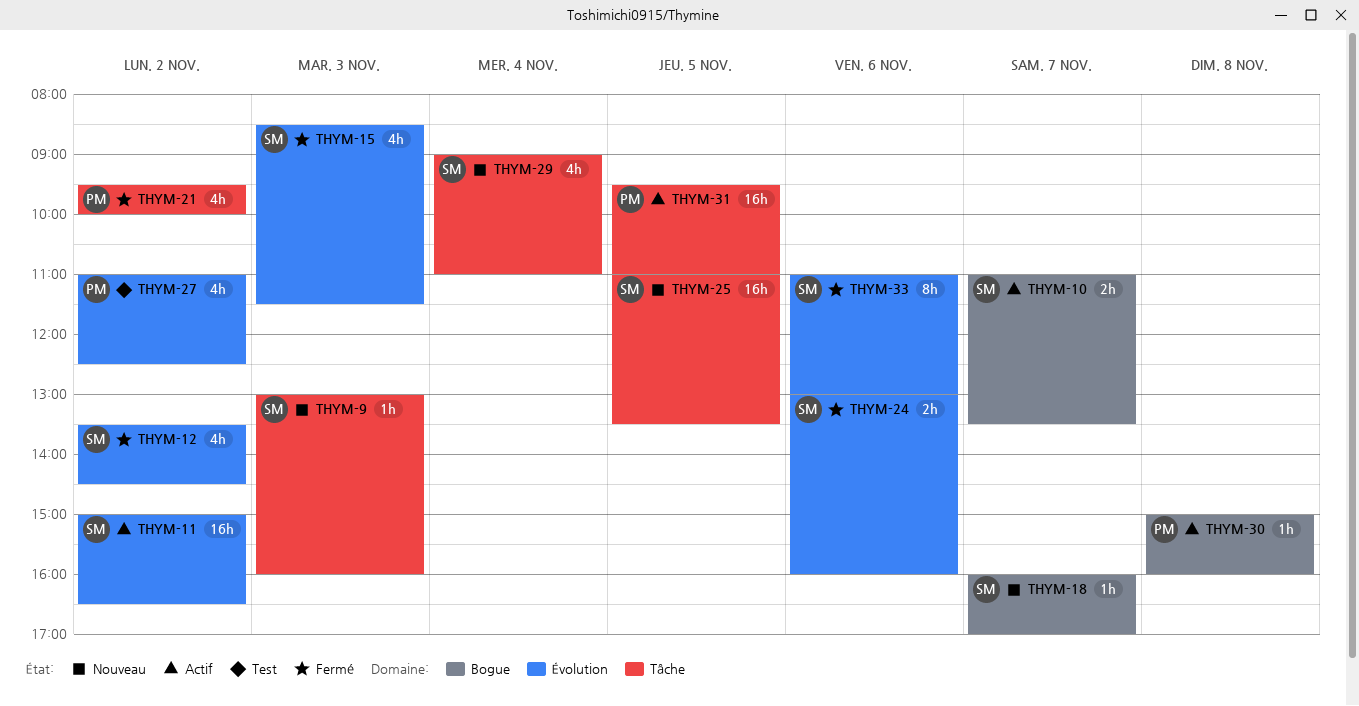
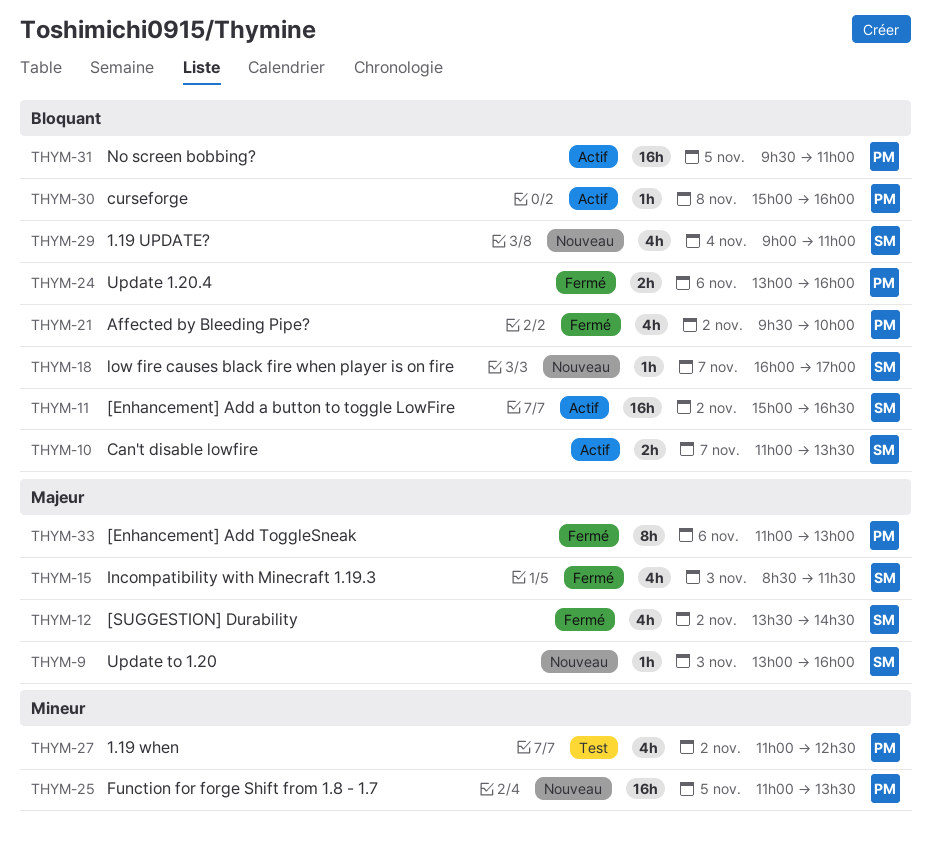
THYM-24, owner: SM -> PM
THYM-25, owner: SM -> PM
THYM-33, owner: SM -> PM

